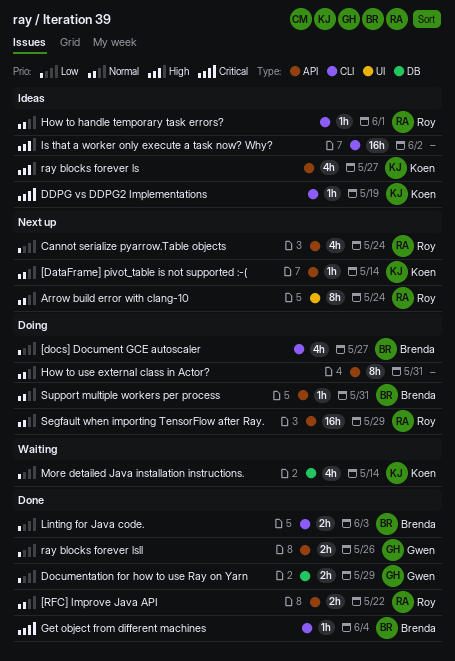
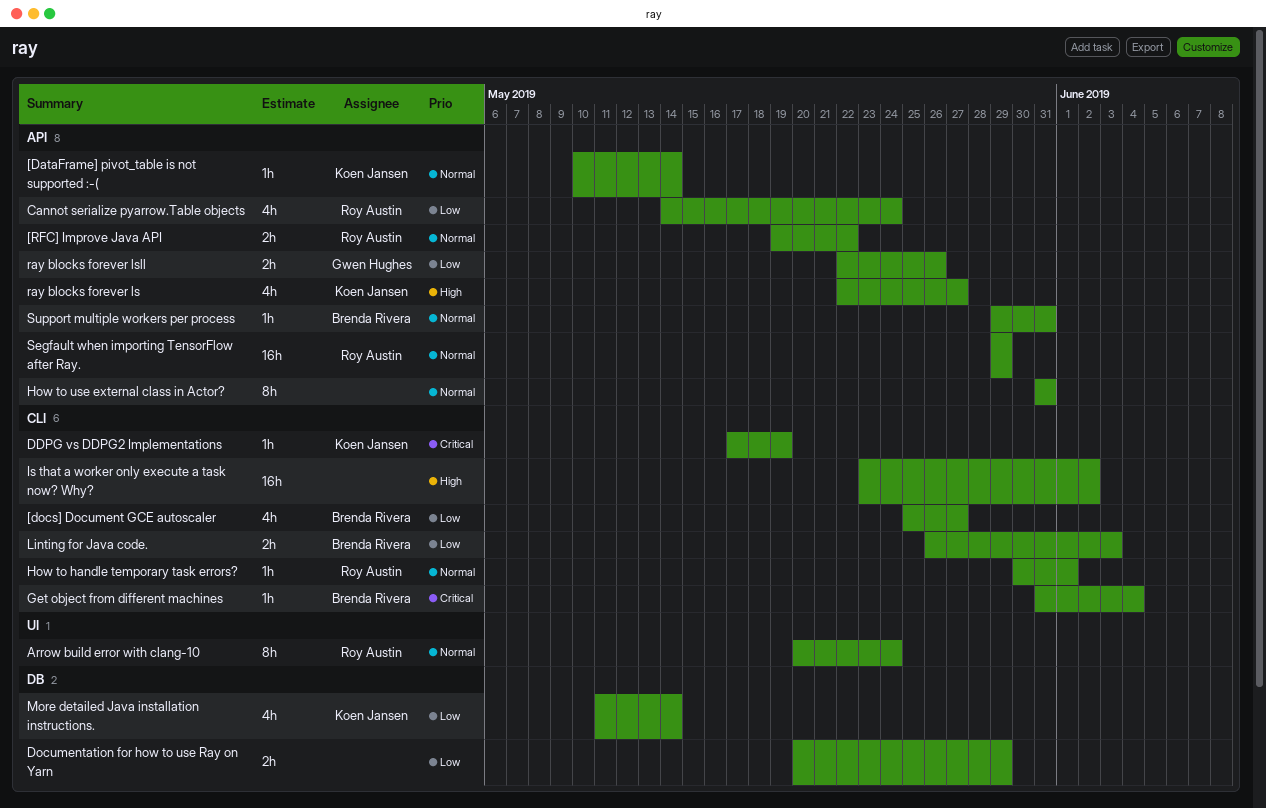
Documentation for how to use Ray on Yarn, owner: Gwen Hughes -> none

